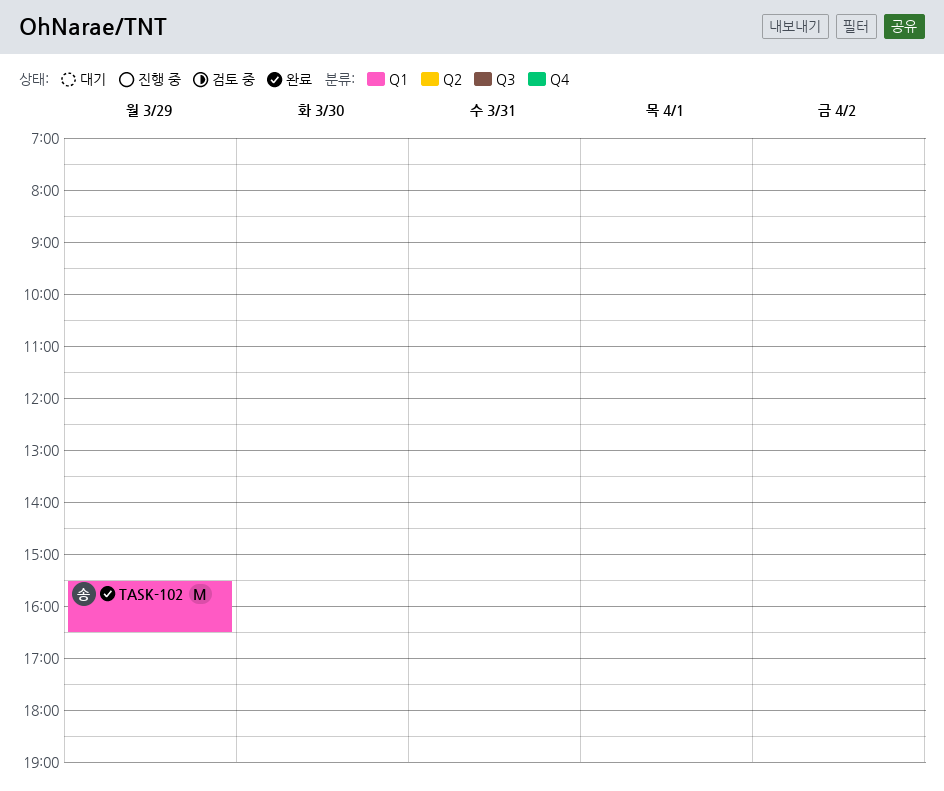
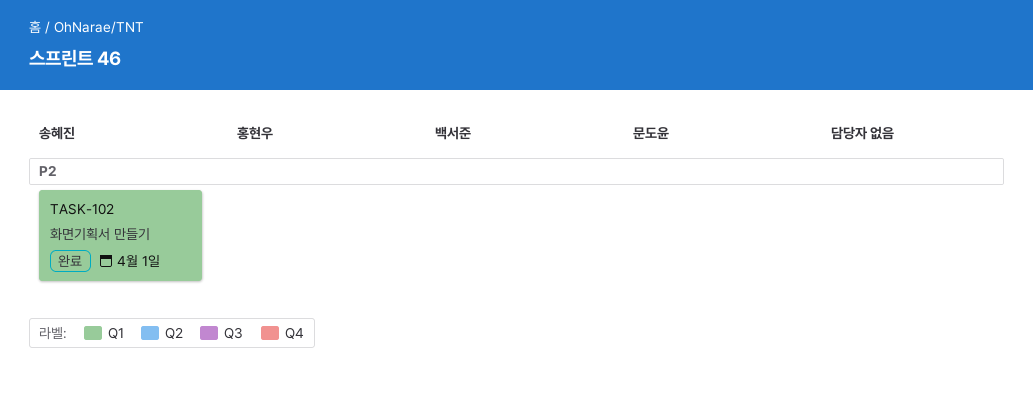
TASK-102, day: Mar 29 -> Apr 1

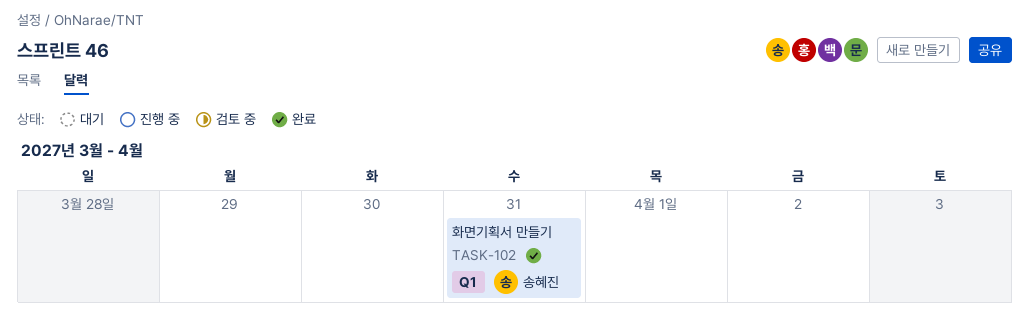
TASK-102, day: Apr 1 -> Mar 31

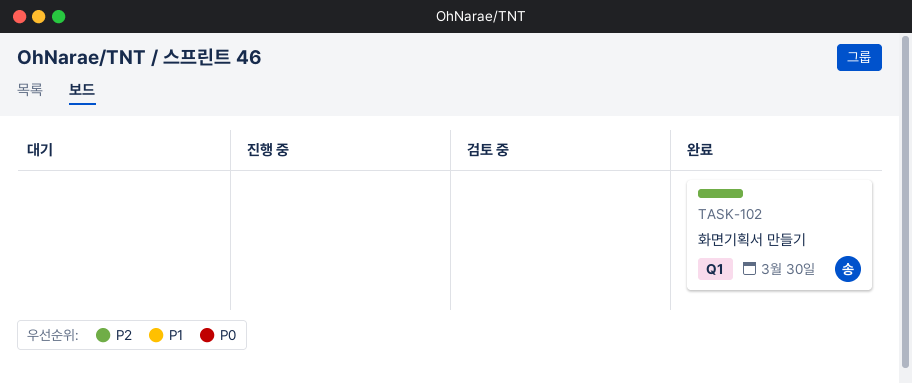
TASK-102, day: Mar 31 -> Mar 30

